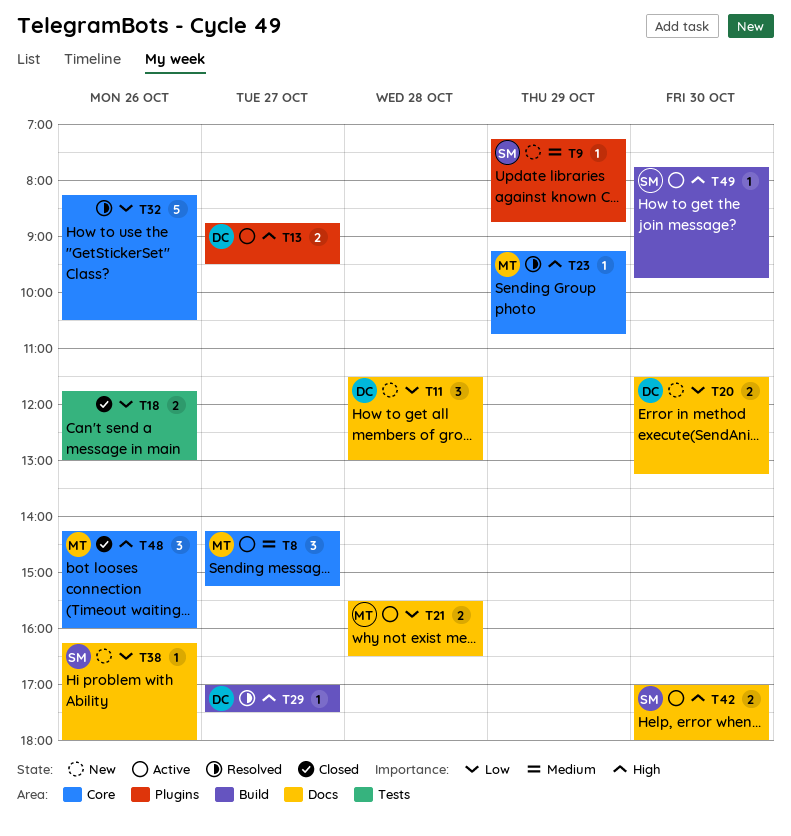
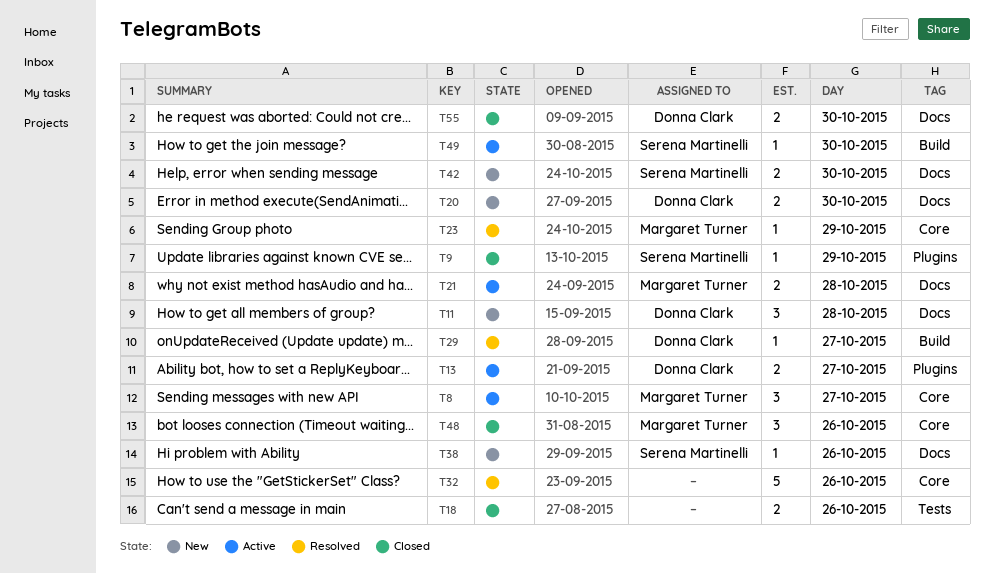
T9, status: New -> Closed
T42, status: Active -> New
T55: none -> present

